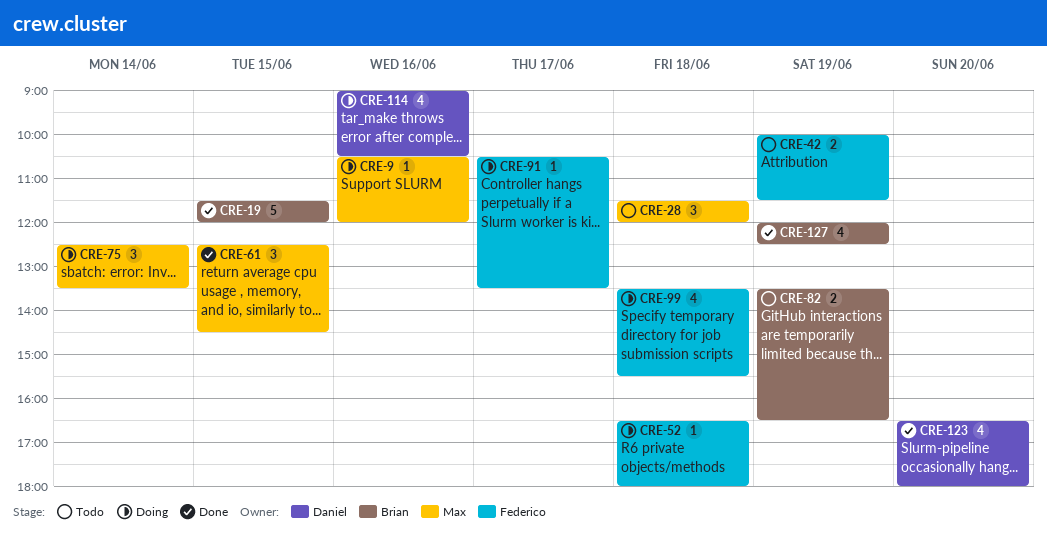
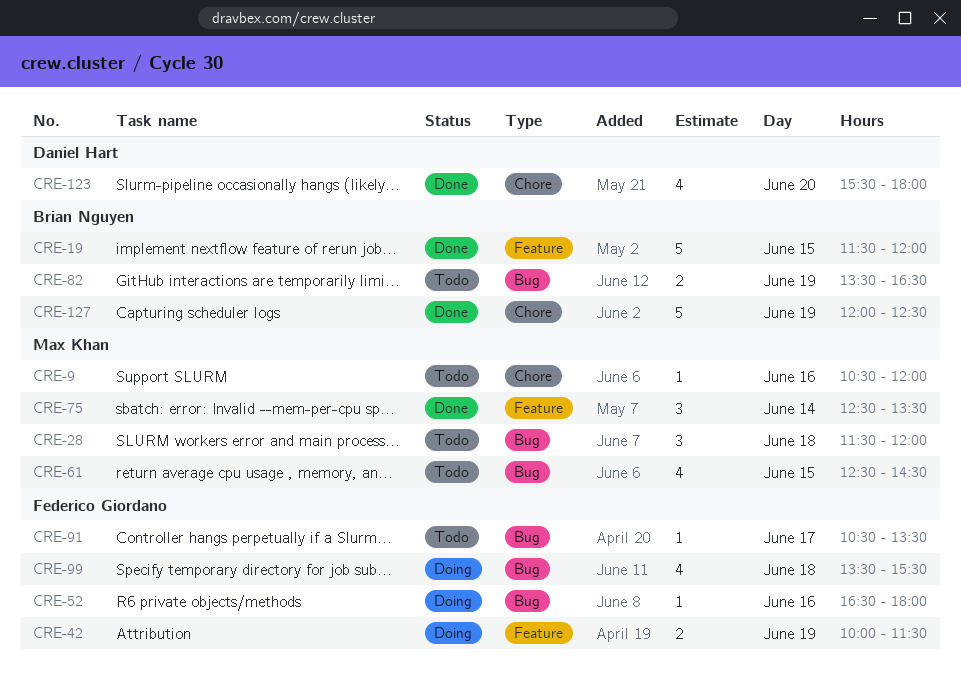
CRE-9, status: Doing -> Todo
CRE-42, status: Todo -> Doing
CRE-52, day: Jun 18 -> Jun 16
CRE-61, status: Done -> Todo
CRE-61, estimate: 3 -> 4
CRE-75, status: Doing -> Done
CRE-91, status: Doing -> Todo
CRE-114: present -> none
CRE-123, begins: 16:30 -> 15:30
CRE-127, estimate: 4 -> 5

